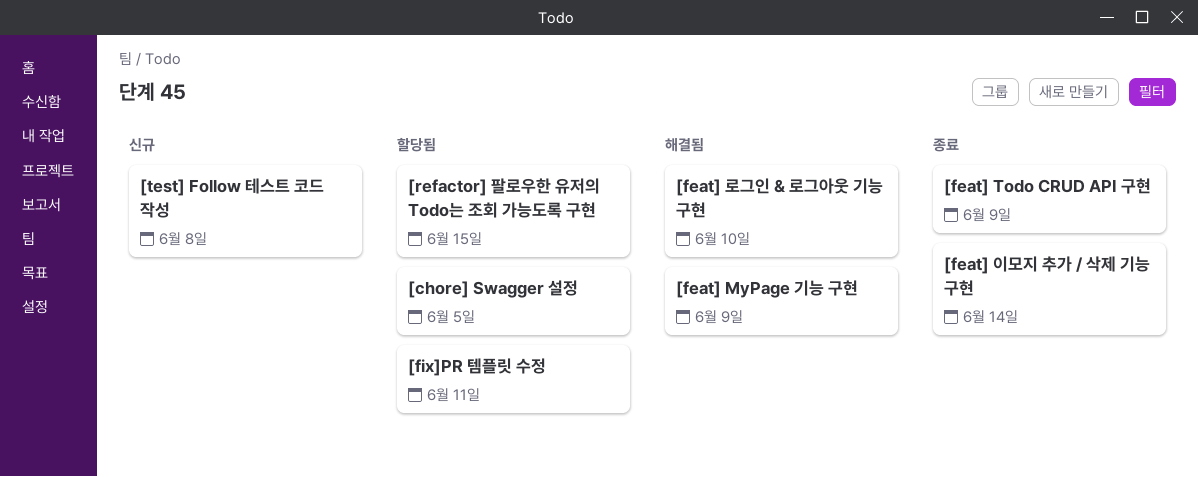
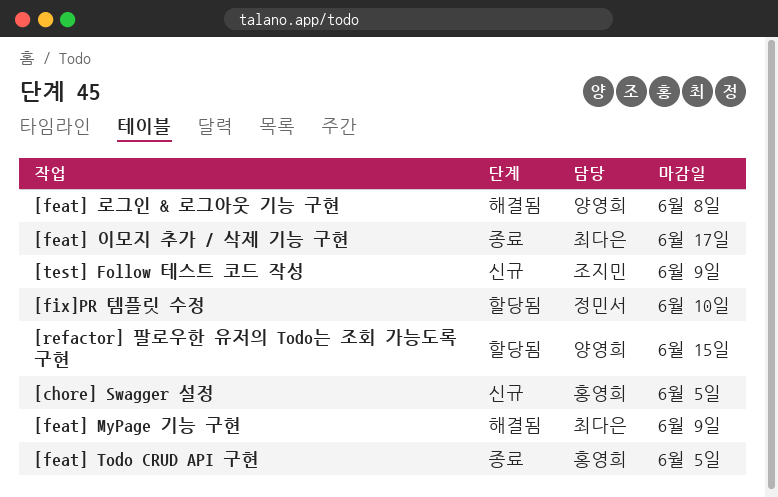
[chore] Swagger 설정, status: 할당됨 -> 신규
[feat] Todo CRUD API 구현, due: Jun 9 -> Jun 5
[feat] 로그인 & 로그아웃 기능 구현, due: Jun 10 -> Jun 8
[feat] 이모지 추가 / 삭제 기능 구현, due: Jun 14 -> Jun 17
[fix]PR 템플릿 수정, due: Jun 11 -> Jun 10
[test] Follow 테스트 코드 작성, due: Jun 8 -> Jun 9

